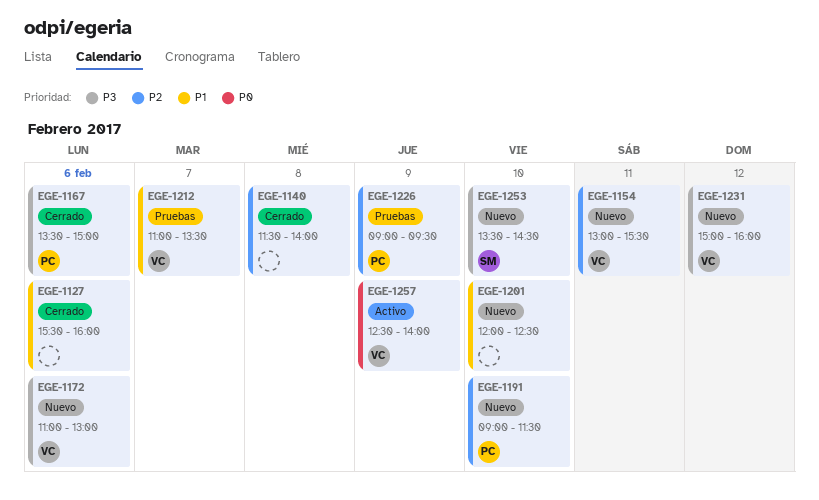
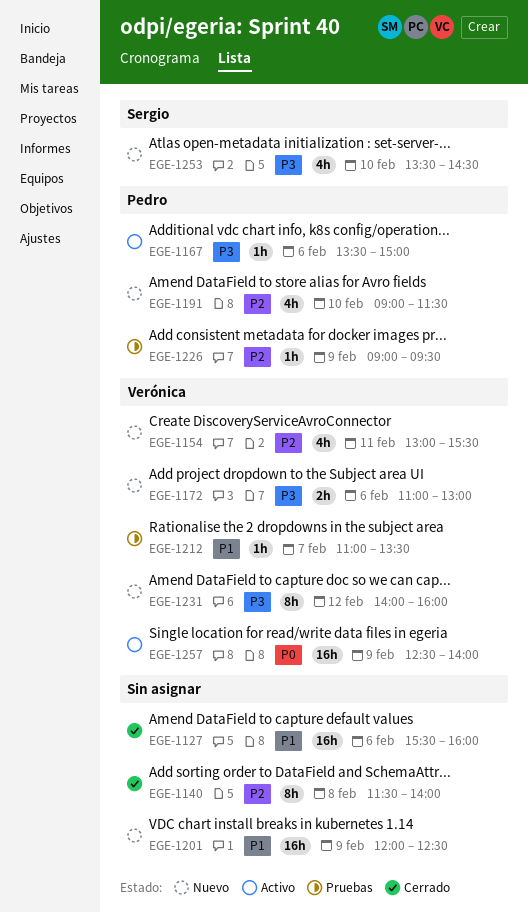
EGE-1167, status: Cerrado -> Activo
EGE-1201, day: Feb 10 -> Feb 9
EGE-1231, begins: 15:00 -> 14:00

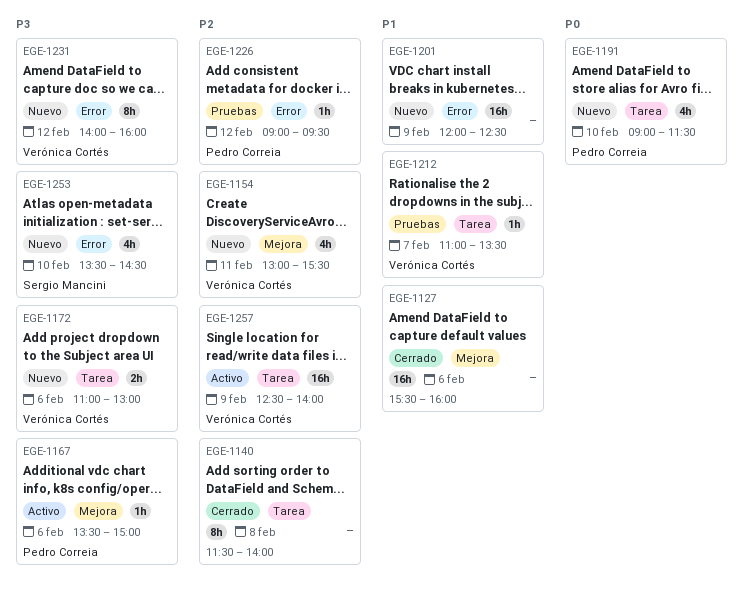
EGE-1191, priority: P2 -> P0
EGE-1226, day: Feb 9 -> Feb 12
EGE-1257, priority: P0 -> P2

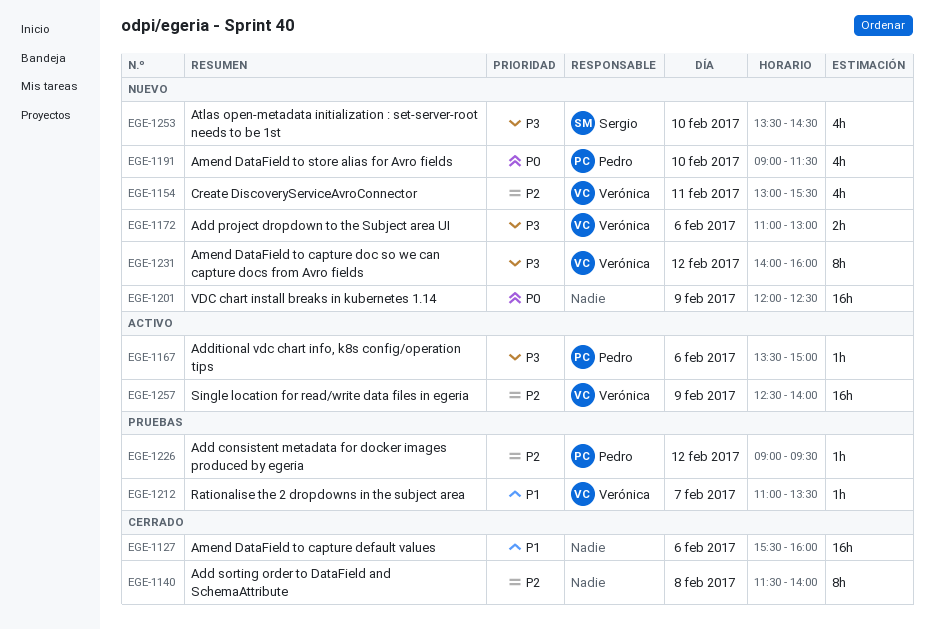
EGE-1201, priority: P1 -> P0

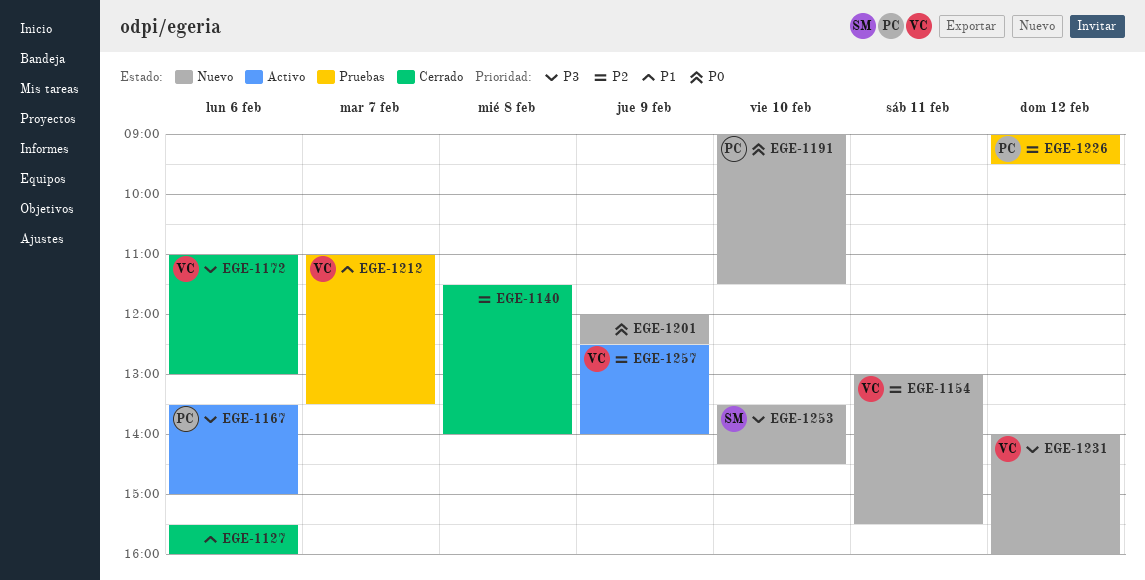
EGE-1172, status: Nuevo -> Cerrado

